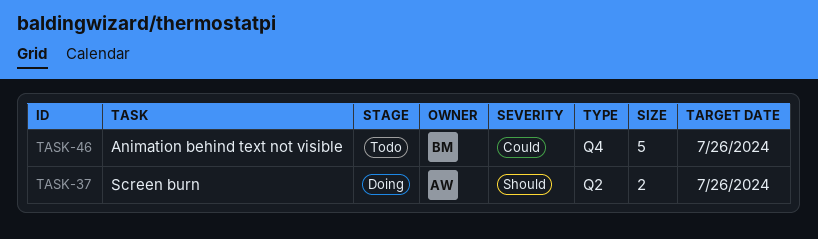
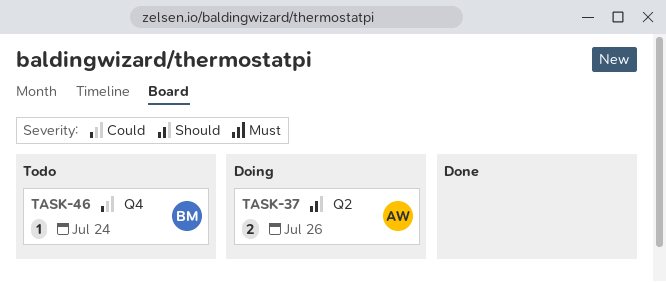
TASK-46, estimate: 5 -> 1
TASK-46, due: Jul 26 -> Jul 24

